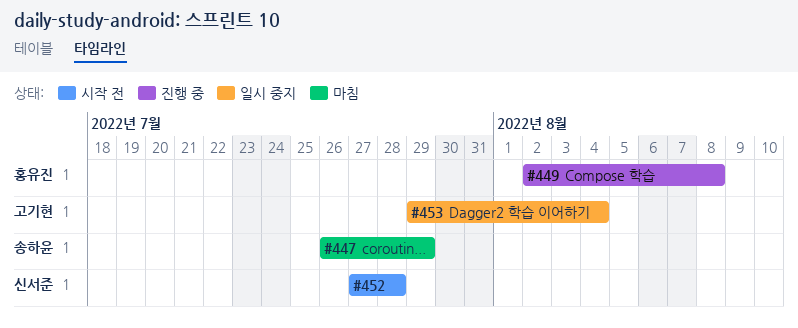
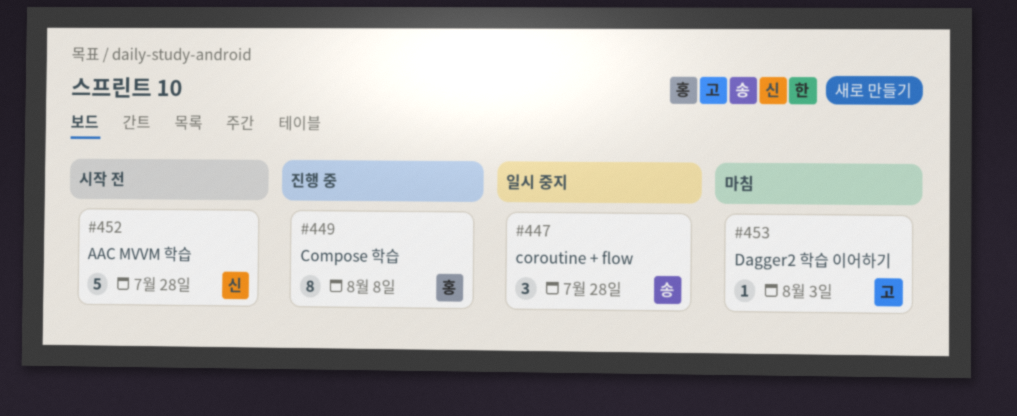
#447, status: 마침 -> 일시 중지
#447, due: Jul 29 -> Jul 28
#453, status: 일시 중지 -> 마침
#453, due: Aug 4 -> Aug 3

